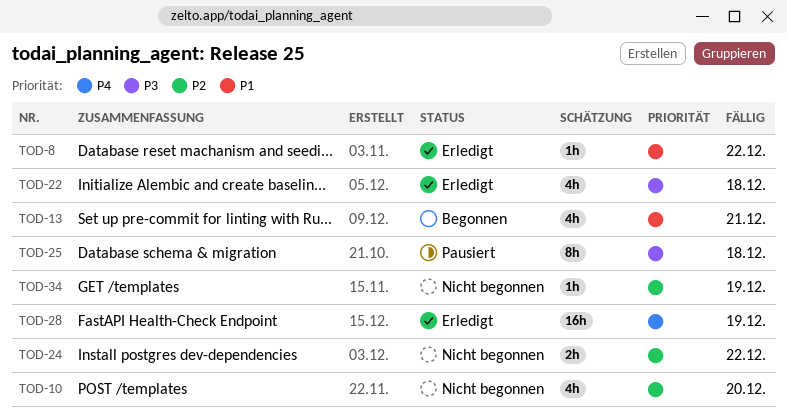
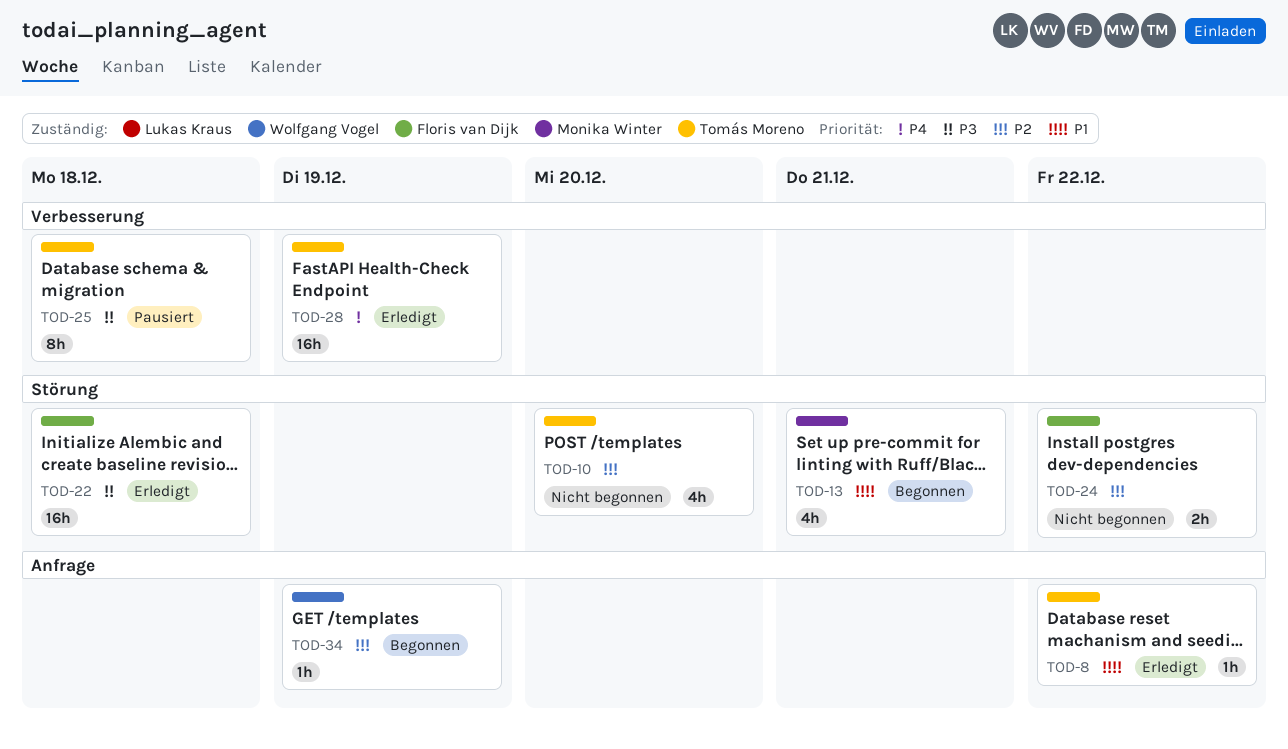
TOD-22, estimate: 4h -> 16h
TOD-34, status: Nicht begonnen -> Begonnen

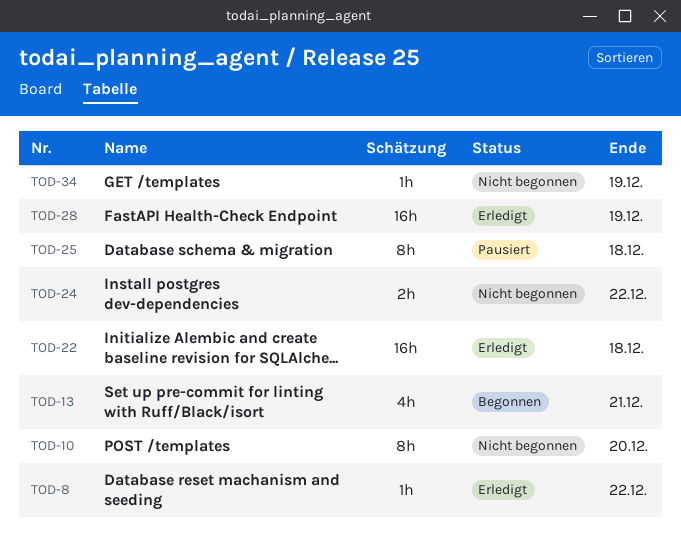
TOD-10, estimate: 4h -> 8h
TOD-34, status: Begonnen -> Nicht begonnen

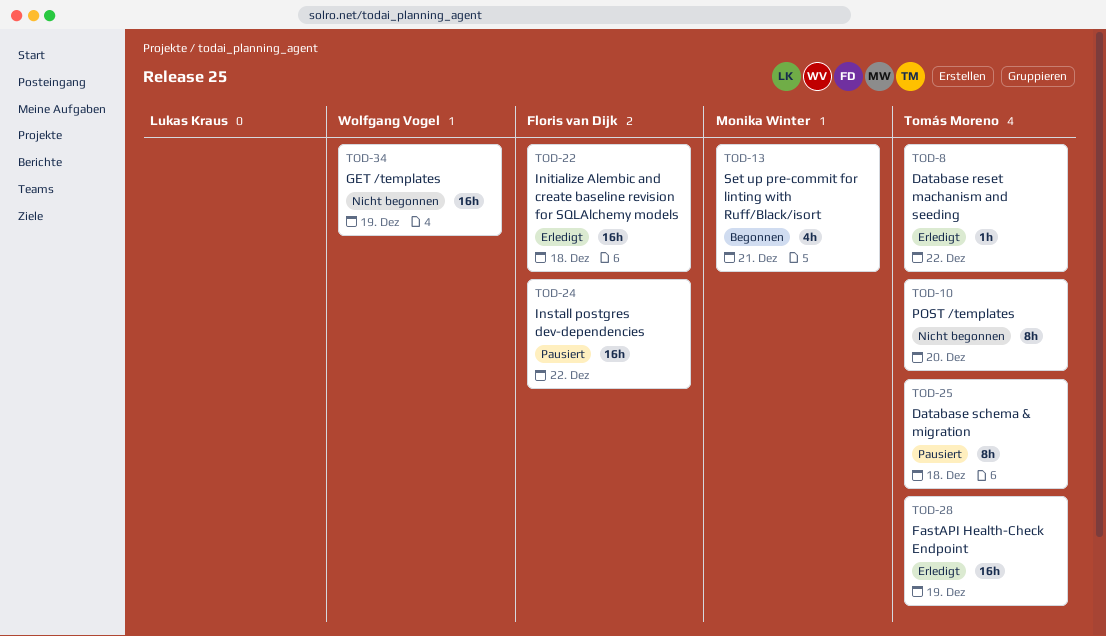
TOD-24, status: Nicht begonnen -> Pausiert
TOD-24, estimate: 2h -> 16h
TOD-34, estimate: 1h -> 16h

